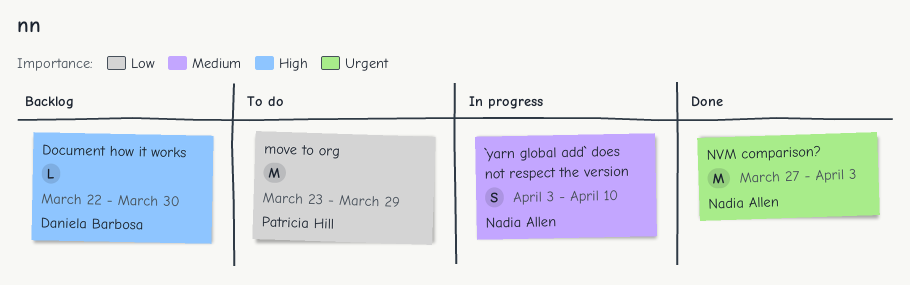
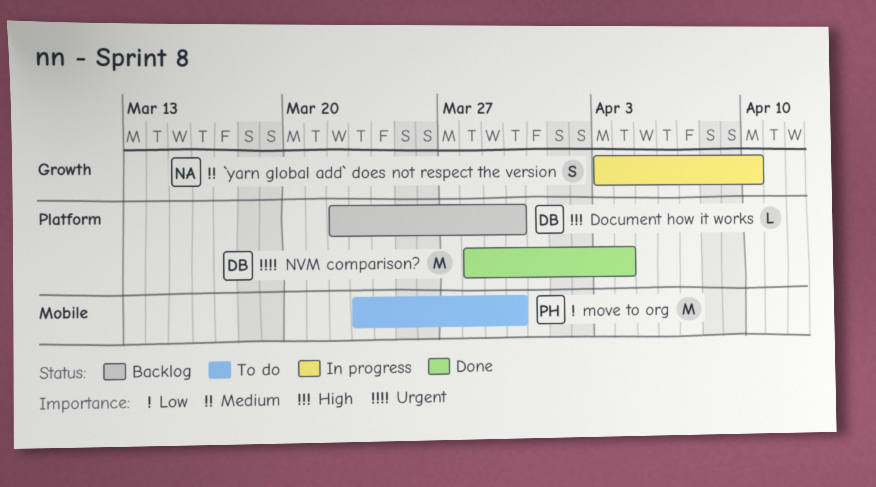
move to org, due: Mar 29 -> Mar 30
NVM comparison?, owner: Nadia Allen -> Daniela Barbosa
NVM comparison?, start: Mar 27 -> Mar 28
NVM comparison?, due: Apr 3 -> Apr 4

